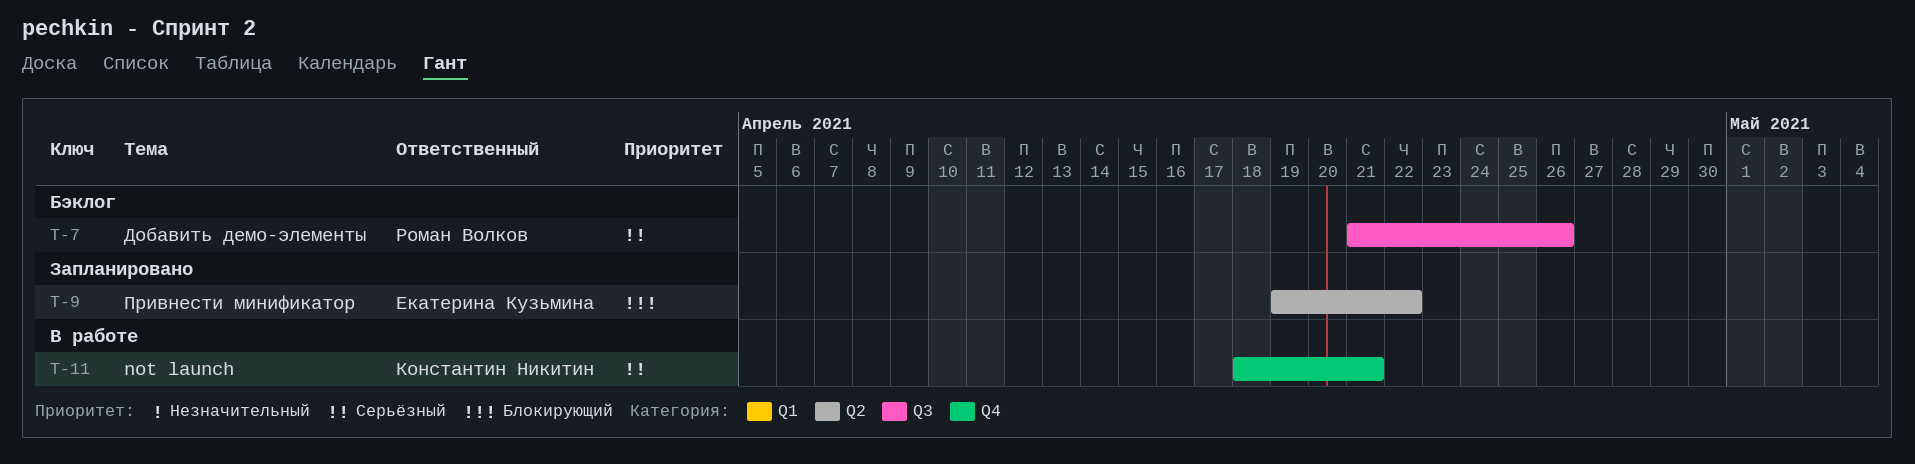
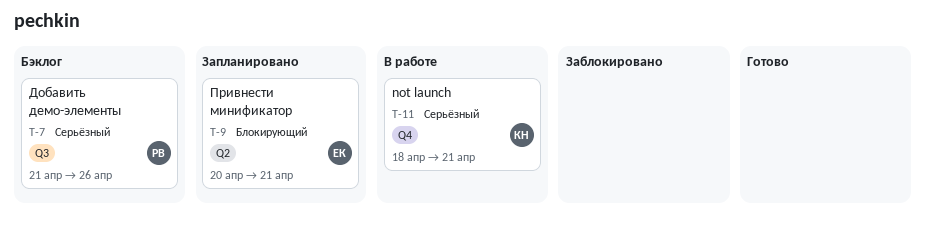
T-9, start: Apr 19 -> Apr 20
T-9, due: Apr 22 -> Apr 21

